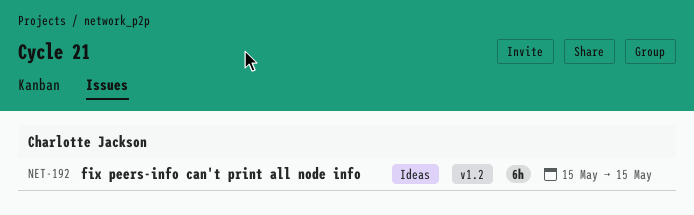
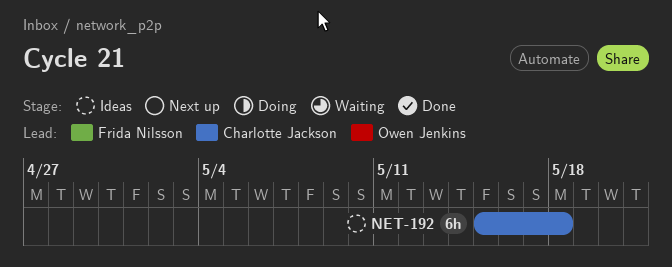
NET-192, due: May 15 -> May 18

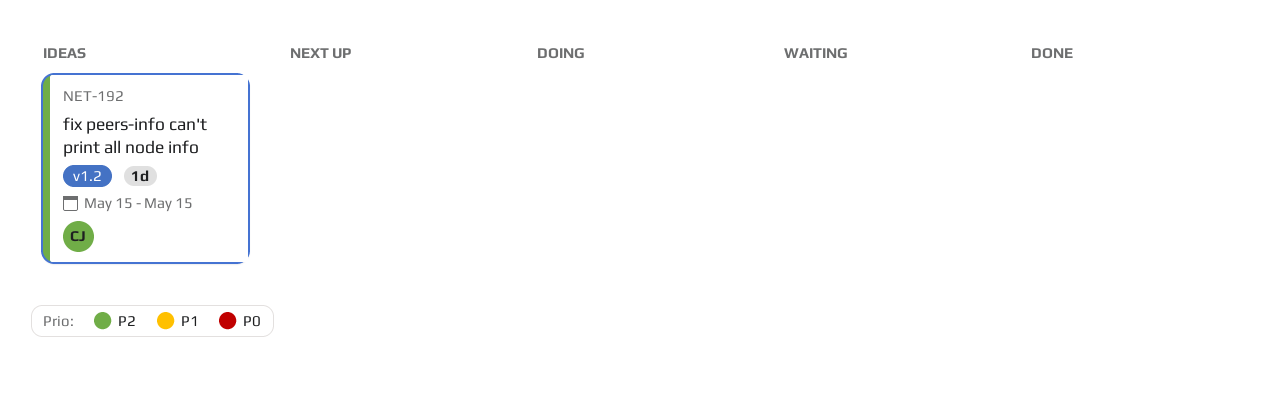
NET-192, estimate: 6h -> 1d
NET-192, due: May 18 -> May 15

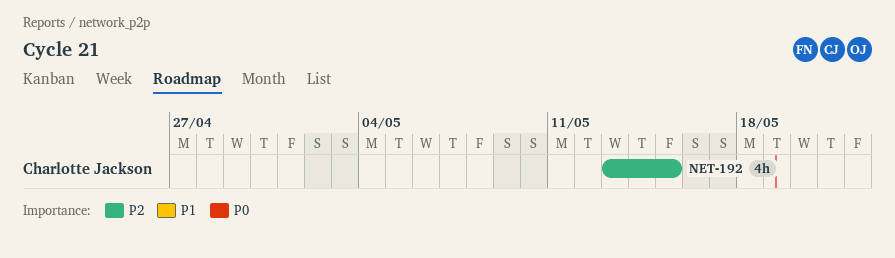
NET-192, estimate: 1d -> 4h
NET-192, start: May 15 -> May 13

